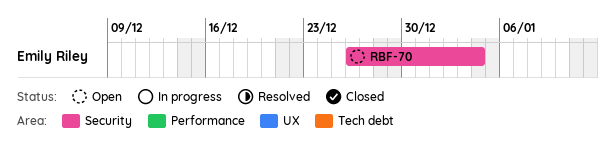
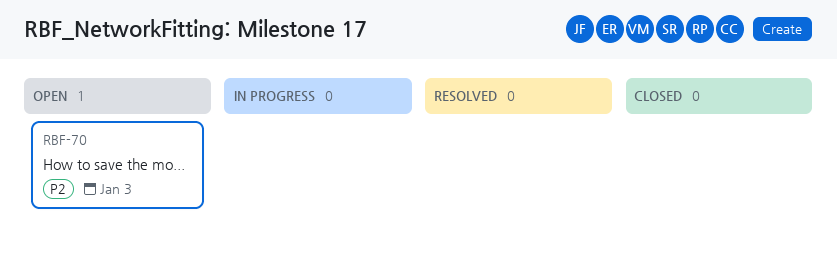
RBF-70, due: Jan 4 -> Jan 3

